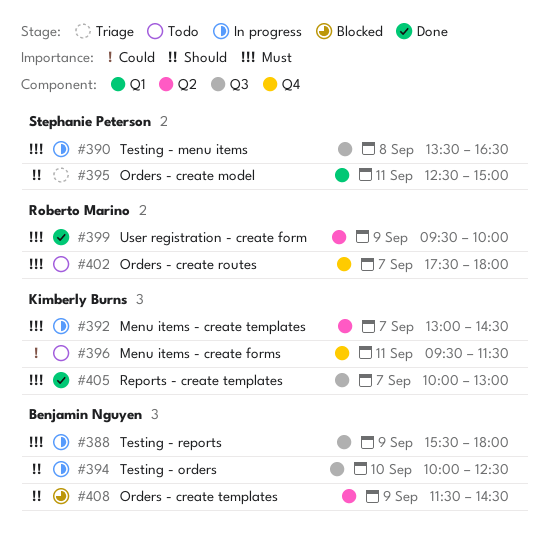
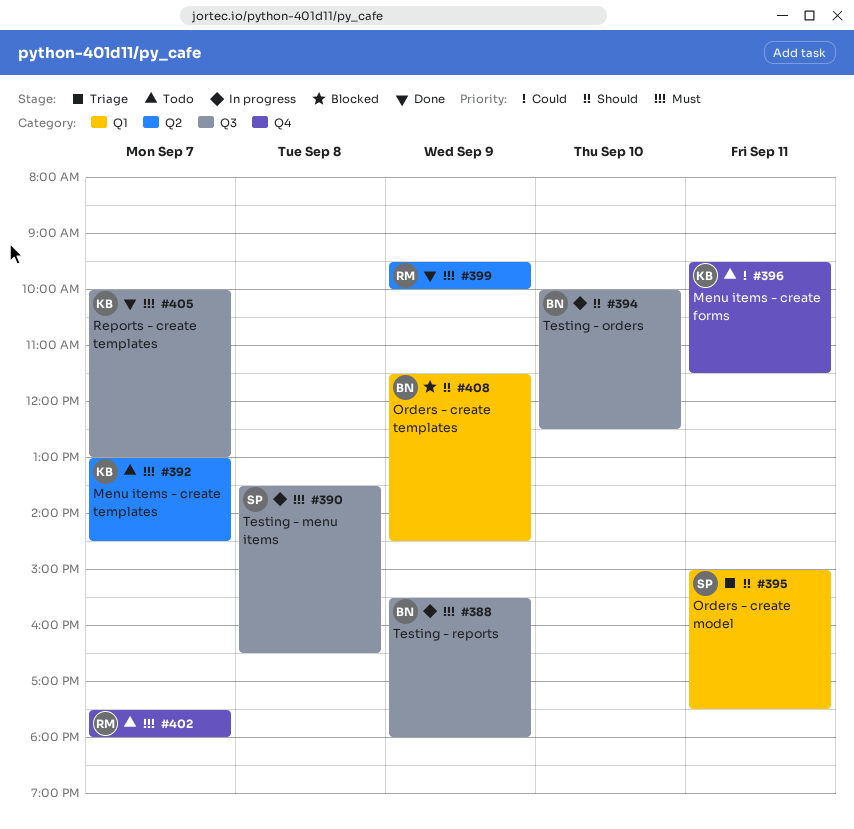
#392, status: In progress -> Todo
#395, begins: 12:30 -> 15:00
#395, ends: 15:00 -> 17:30
#408, label: Q2 -> Q1

